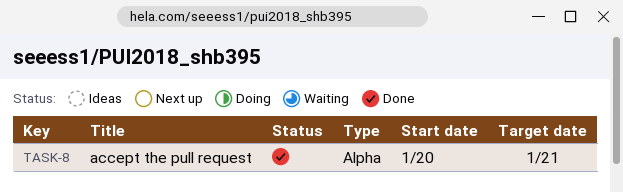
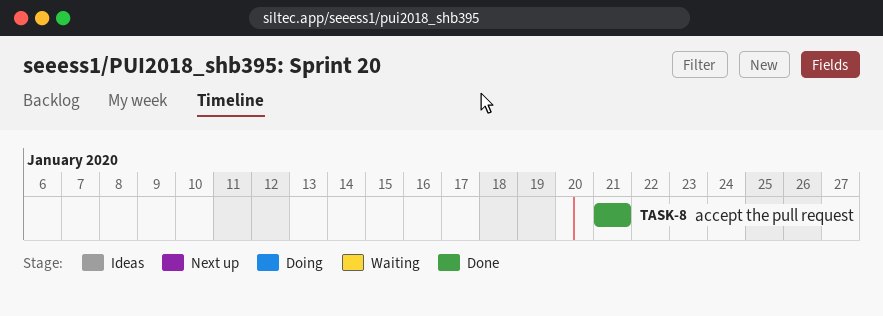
TASK-8, start: Jan 20 -> Jan 21

